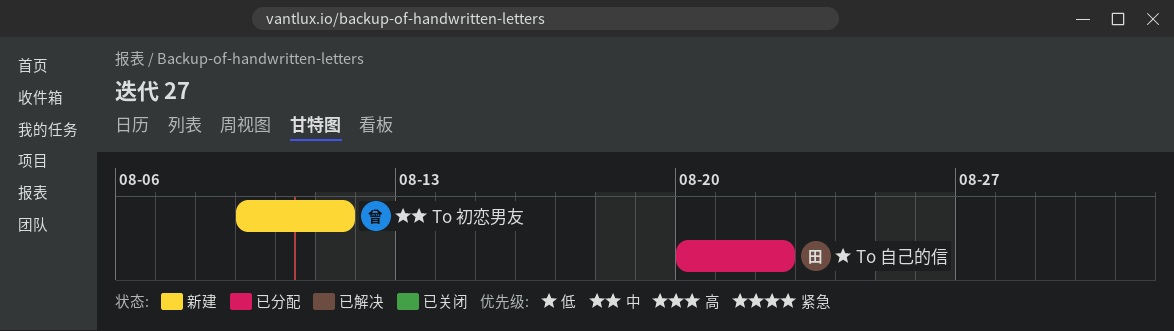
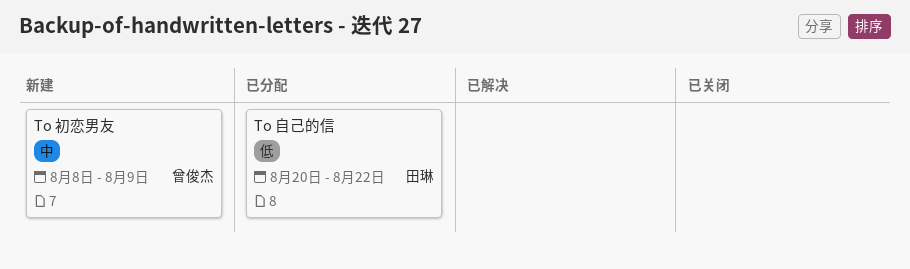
To 初恋男友, start: Aug 9 -> Aug 8
To 初恋男友, due: Aug 11 -> Aug 9

